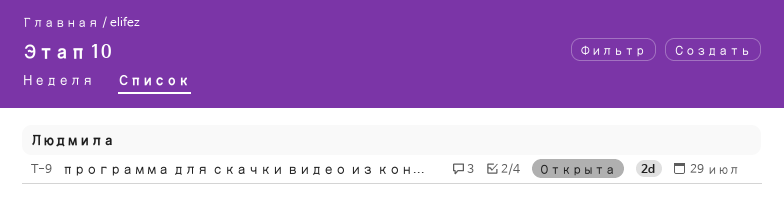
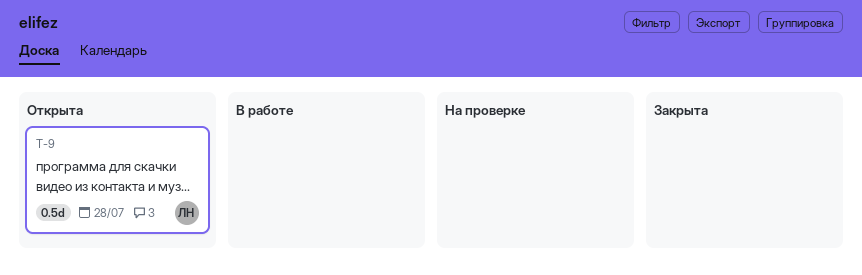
T-9, estimate: 2d -> 0.5d
T-9, due: Jul 29 -> Jul 28

